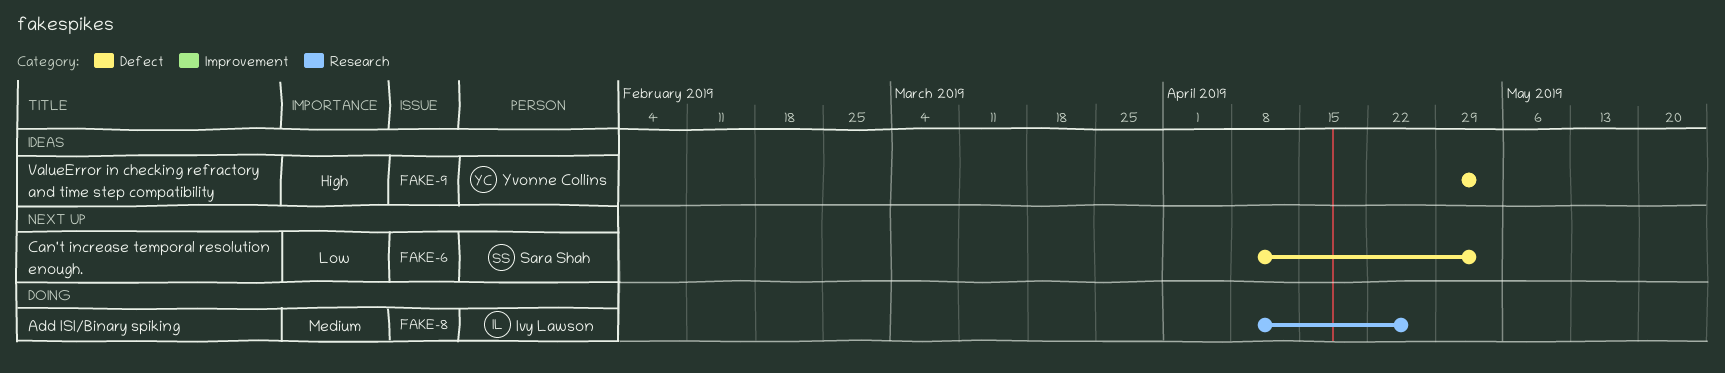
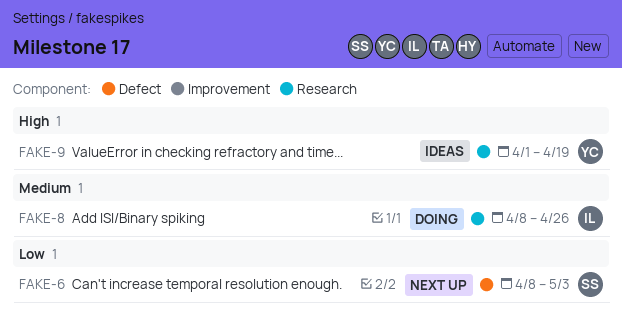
FAKE-9, label: Defect -> Research
FAKE-9, start: Apr 29 -> Apr 1
FAKE-9, due: May 3 -> Apr 19

